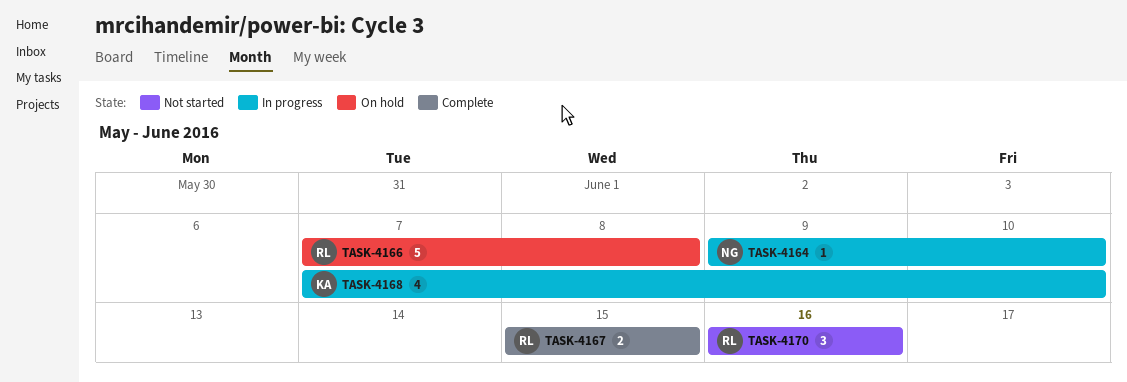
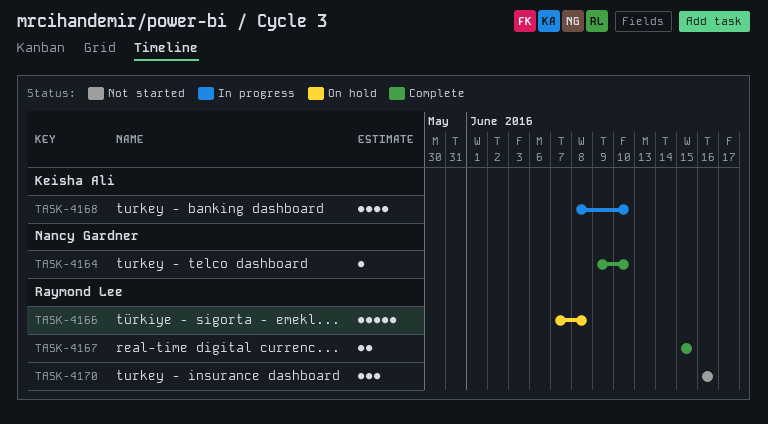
TASK-4164, status: In progress -> Complete
TASK-4168, start: Jun 7 -> Jun 8

